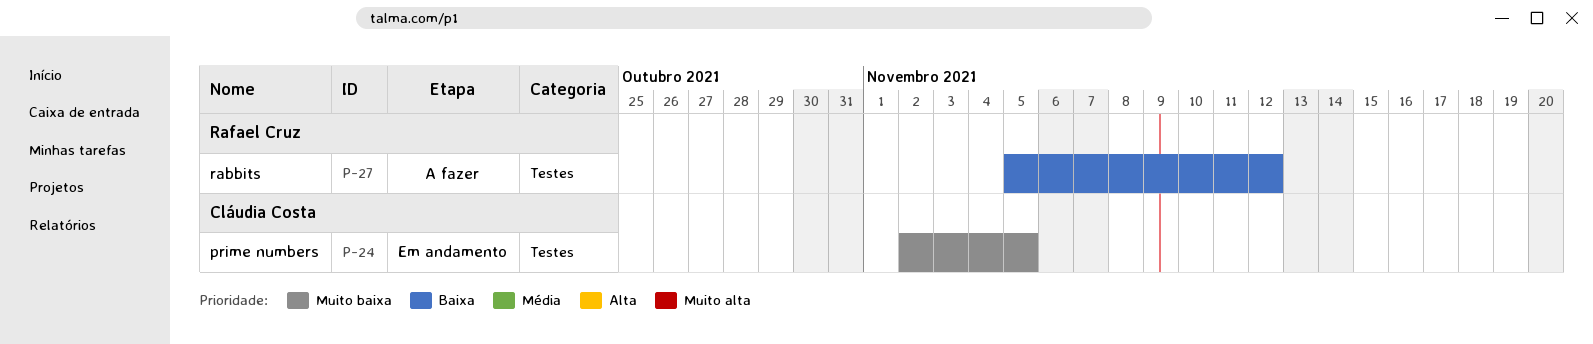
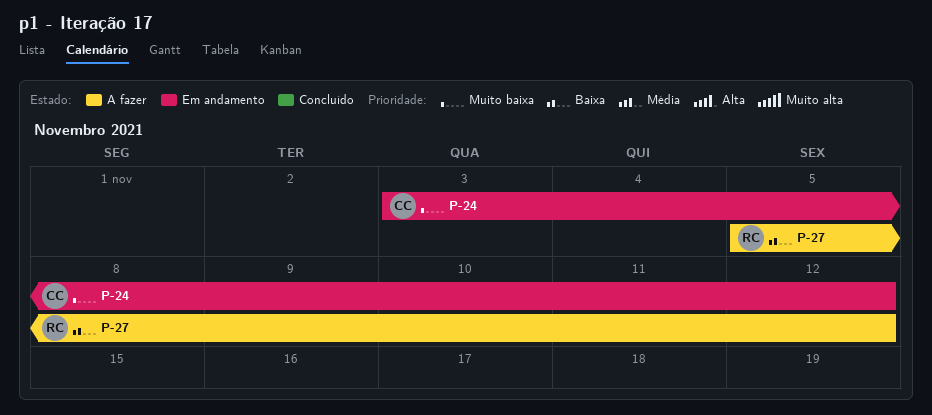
P-24, start: Nov 2 -> Nov 3
P-24, due: Nov 5 -> Nov 12

